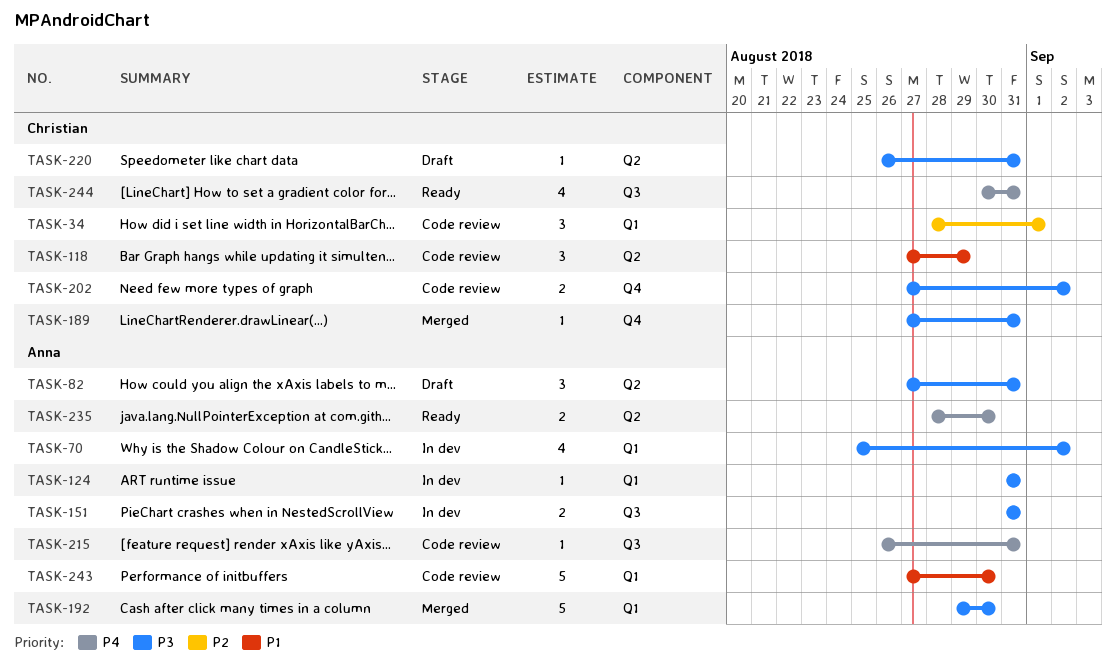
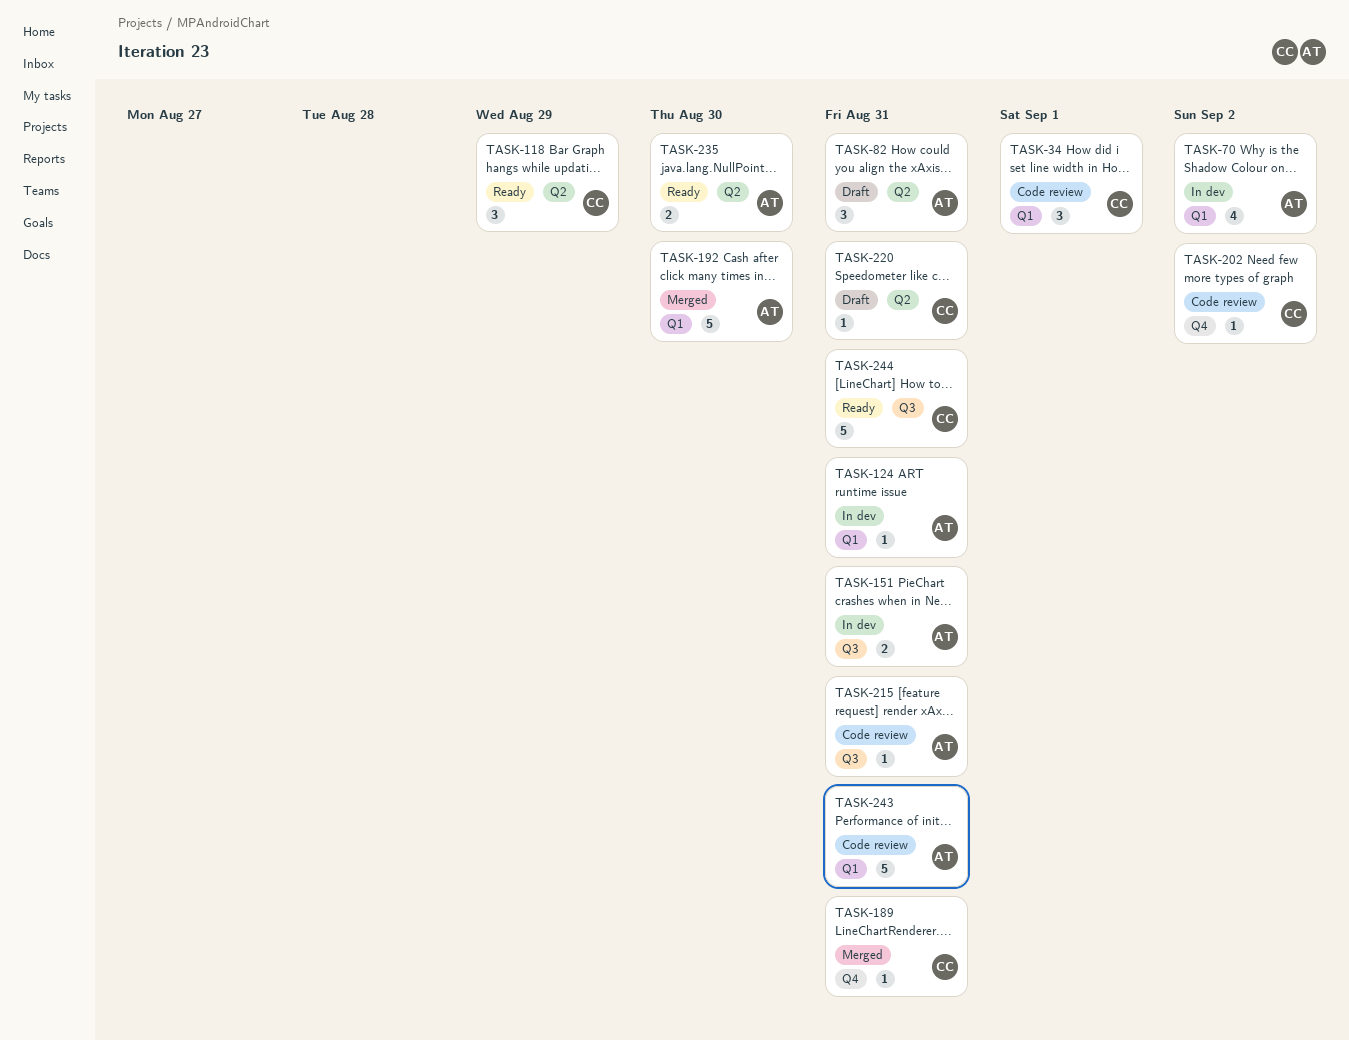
TASK-118, status: Code review -> Ready
TASK-202, estimate: 2 -> 1
TASK-243, due: Aug 30 -> Aug 31
TASK-244, estimate: 4 -> 5

